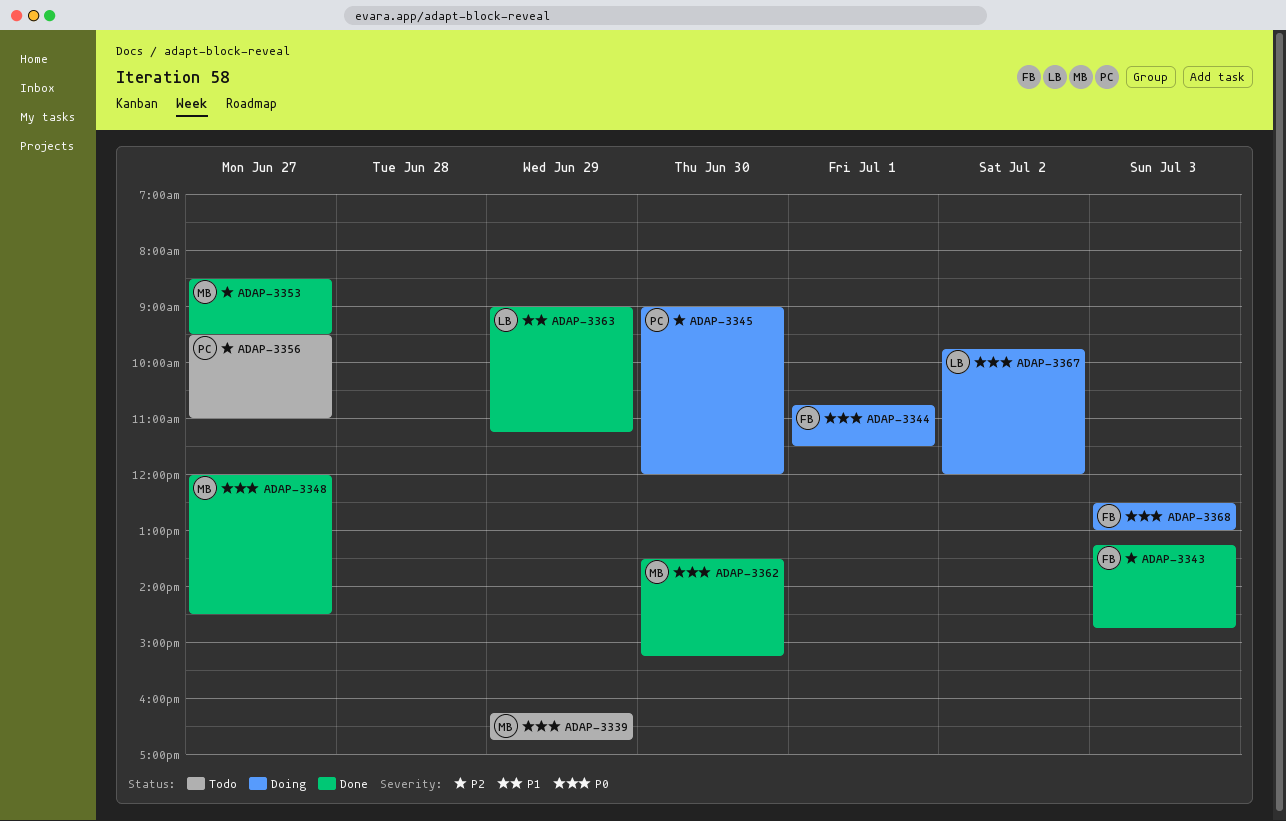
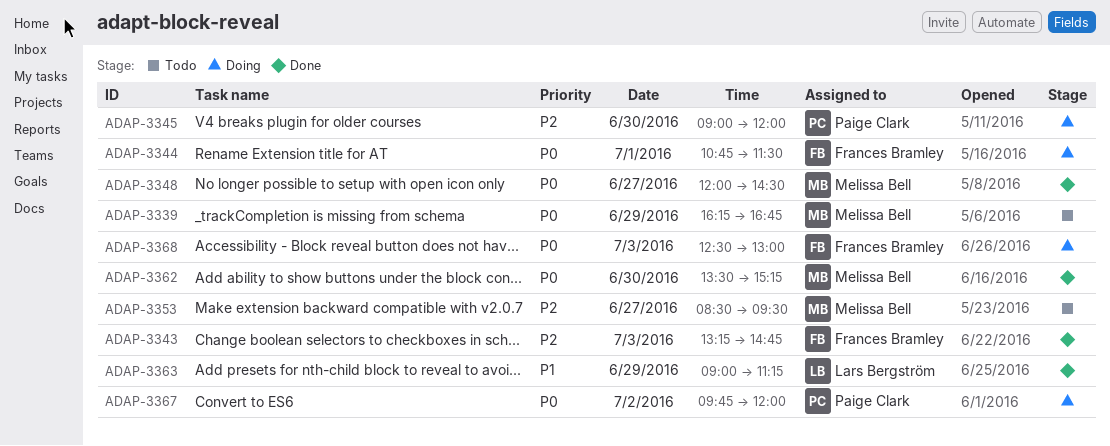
ADAP-3353, status: Done -> Todo
ADAP-3356: present -> none
ADAP-3367, owner: Lars Bergström -> Paige Clark

